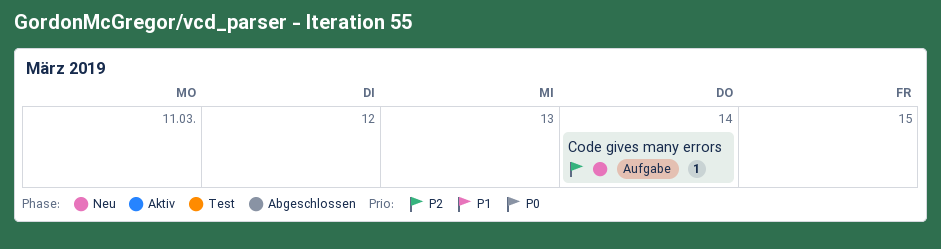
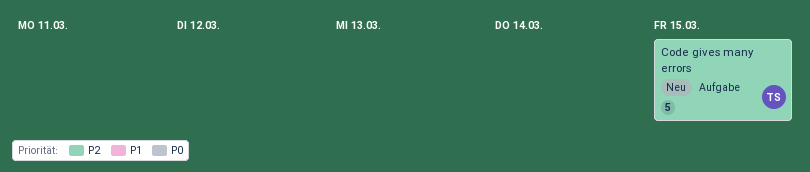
Code gives many errors, estimate: 1 -> 5
Code gives many errors, due: Mar 14 -> Mar 15

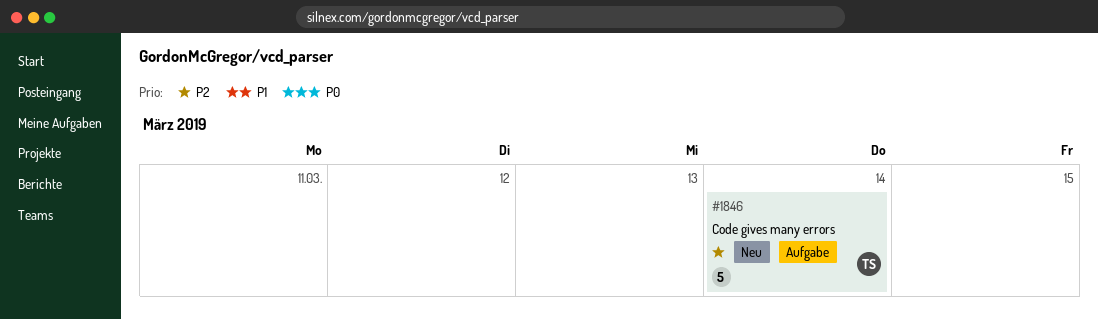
Code gives many errors, due: Mar 15 -> Mar 14

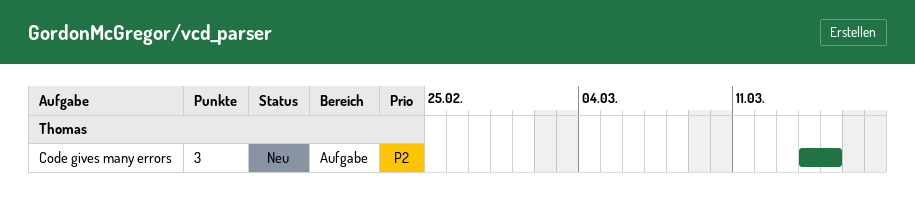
Code gives many errors, estimate: 5 -> 3
Code gives many errors, due: Mar 14 -> Mar 15

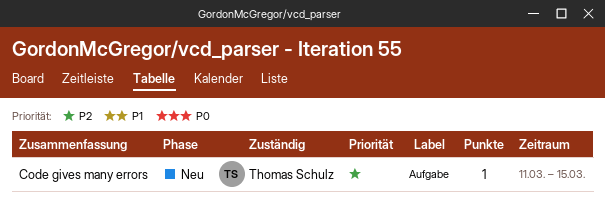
Code gives many errors, estimate: 3 -> 1
Code gives many errors, start: Mar 14 -> Mar 11

